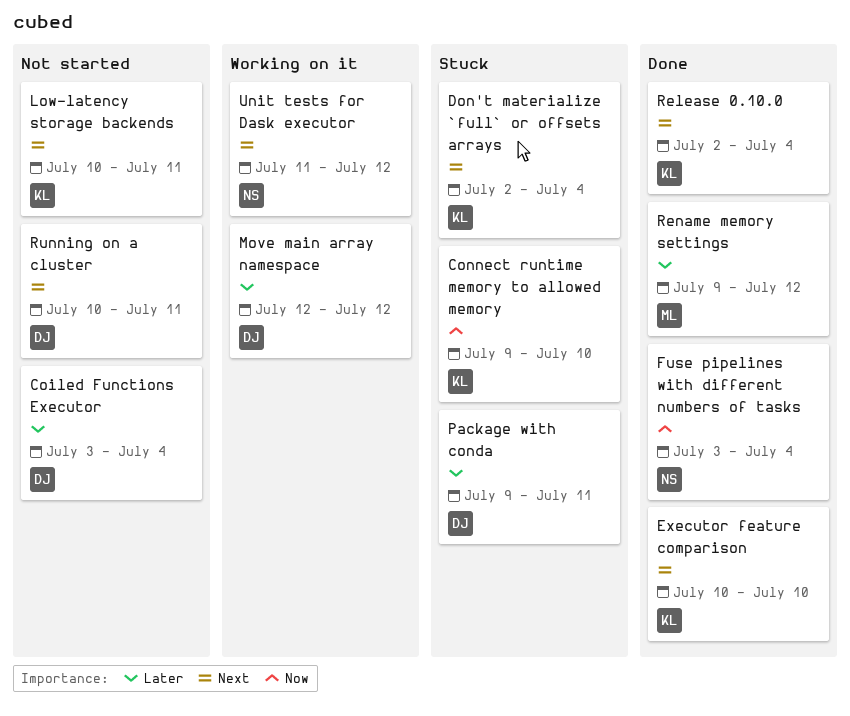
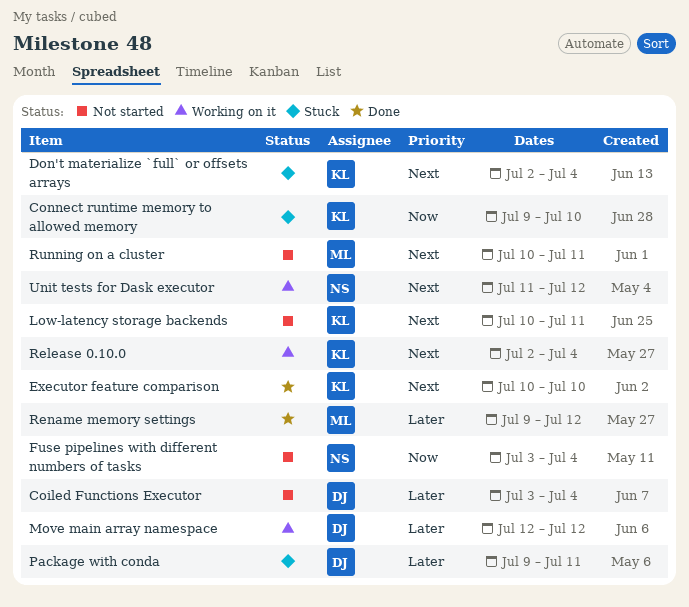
Fuse pipelines with different numbers of tasks, status: Done -> Not started
Release 0.10.0, status: Done -> Working on it
Running on a cluster, owner: DJ -> ML

